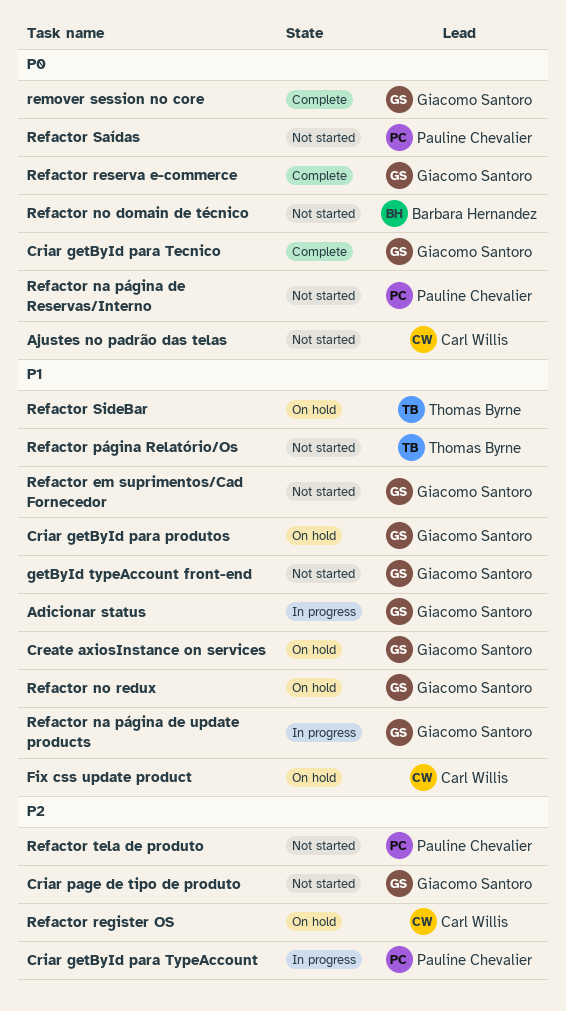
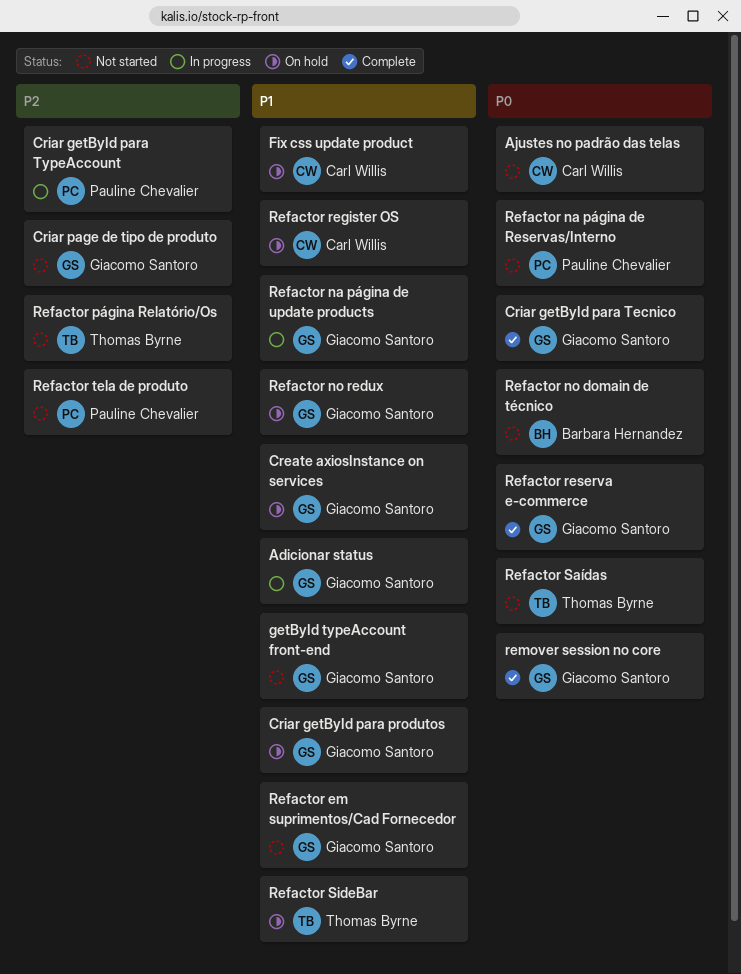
Refactor página Relatório/Os, priority: P1 -> P2
Refactor register OS, priority: P2 -> P1
Refactor Saídas, owner: Pauline Chevalier -> Thomas Byrne

